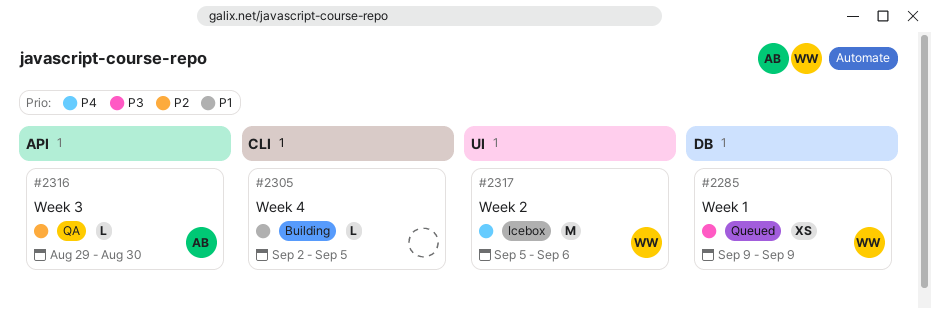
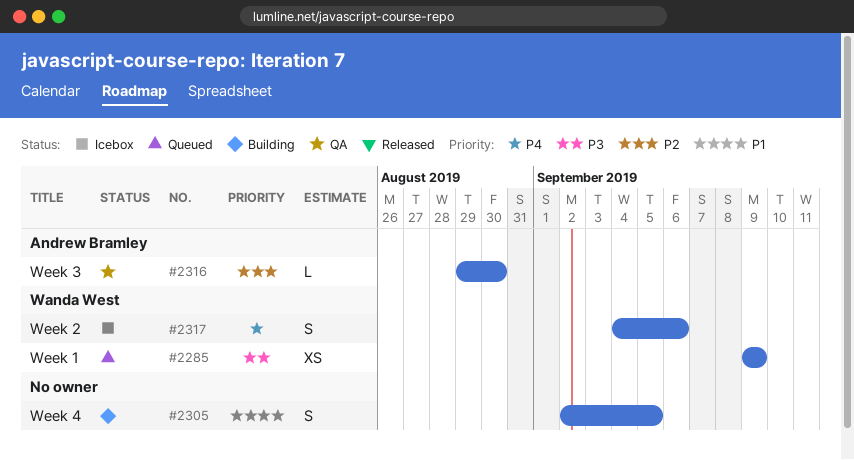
#2305, estimate: L -> S
#2317, estimate: M -> S
#2317, start: Sep 5 -> Sep 4

